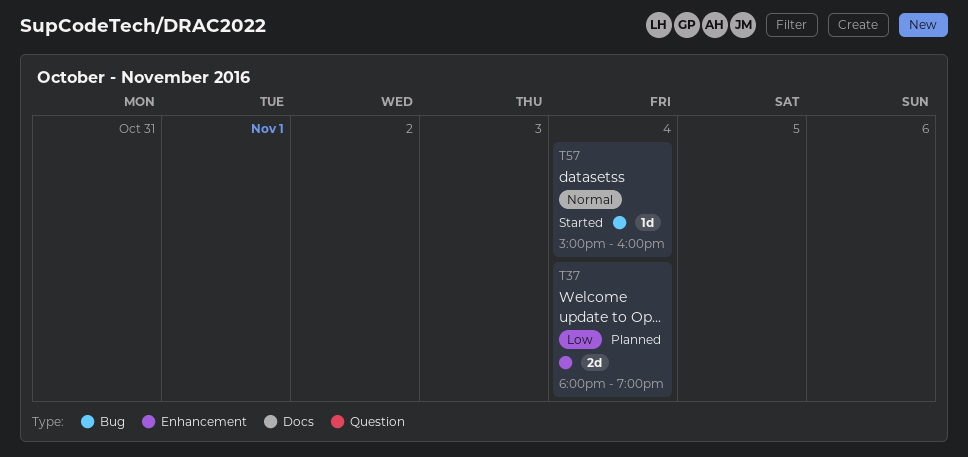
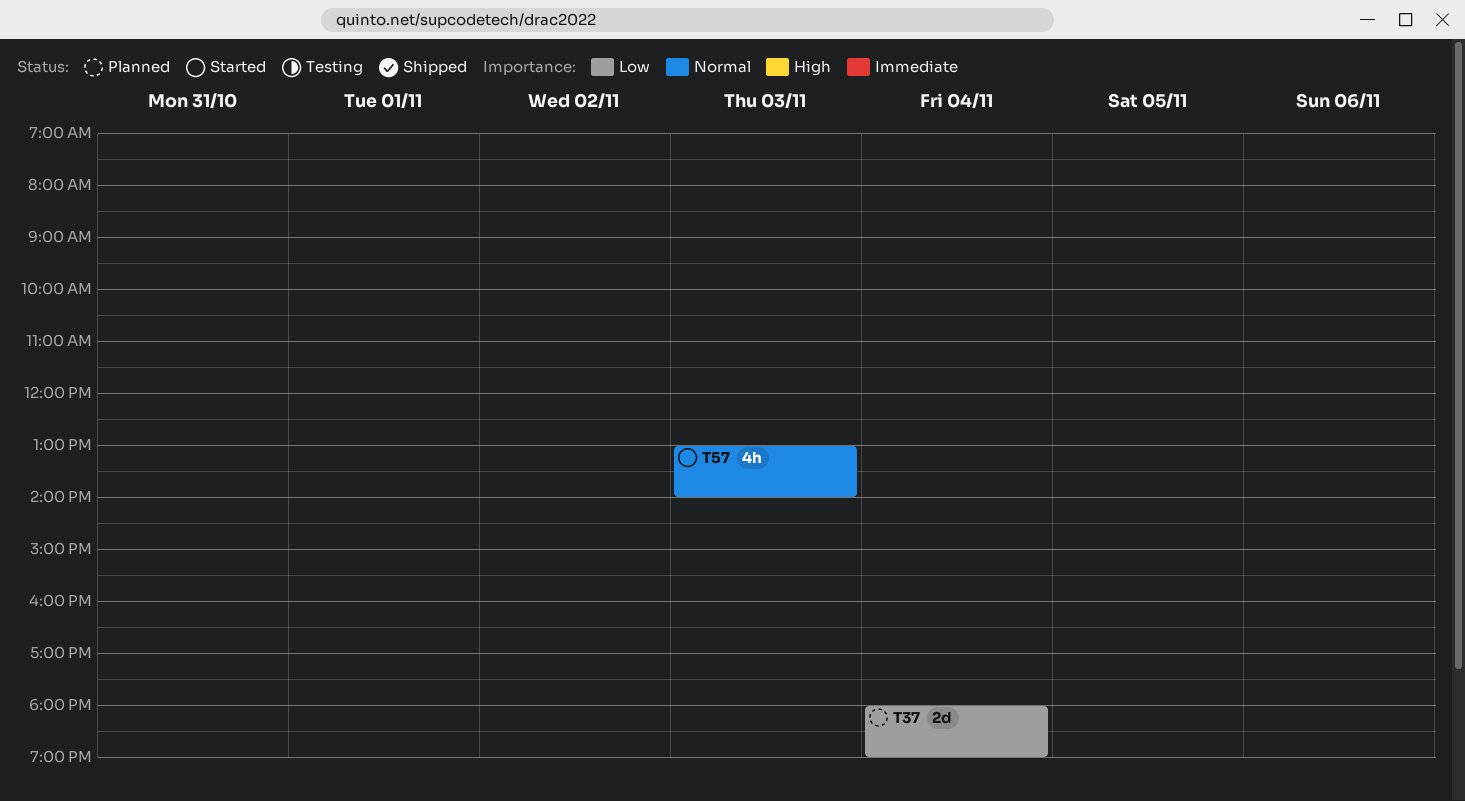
T57, estimate: 1d -> 4h
T57, day: Nov 4 -> Nov 3
T57, begins: 15:00 -> 13:00
T57, ends: 16:00 -> 14:00

